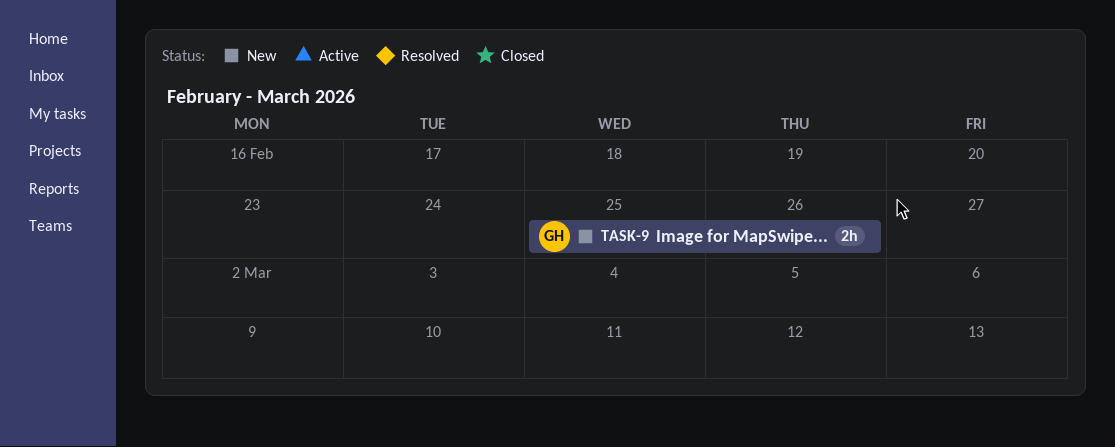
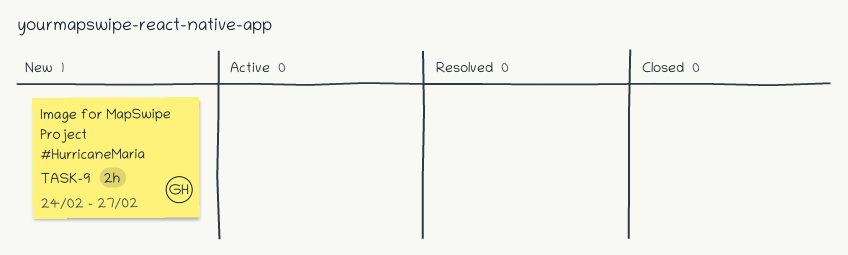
TASK-9, start: Feb 25 -> Feb 24
TASK-9, due: Feb 26 -> Feb 27

